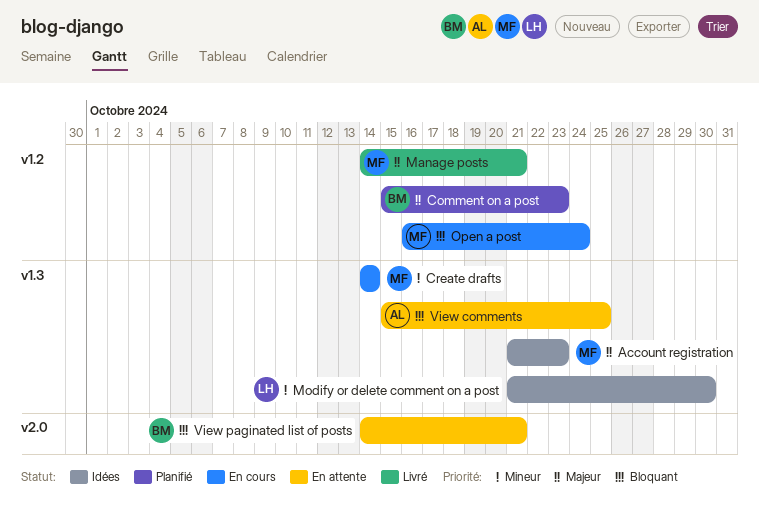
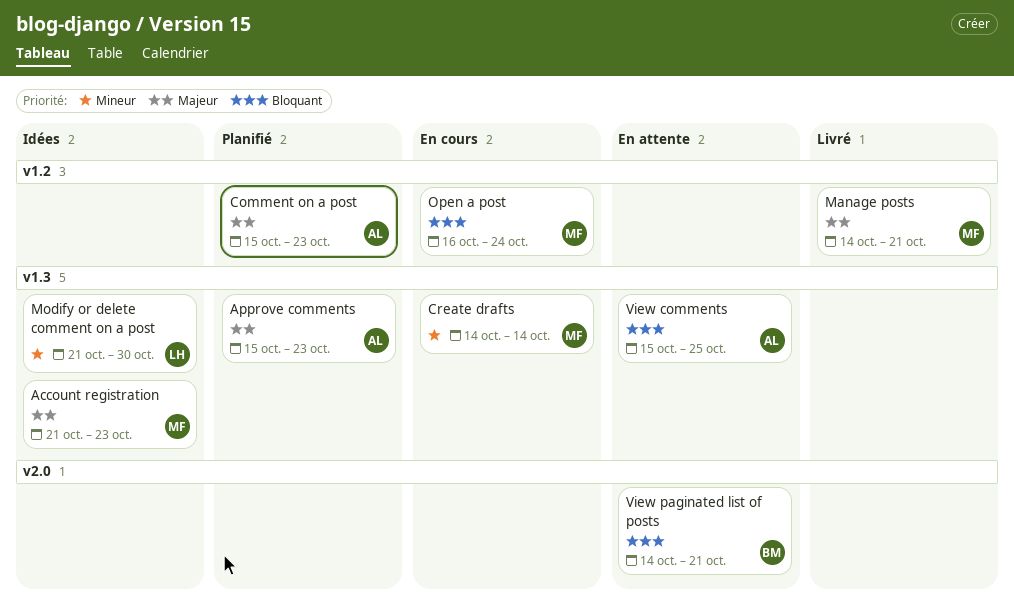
Approve comments: none -> present
Comment on a post, owner: BM -> AL

